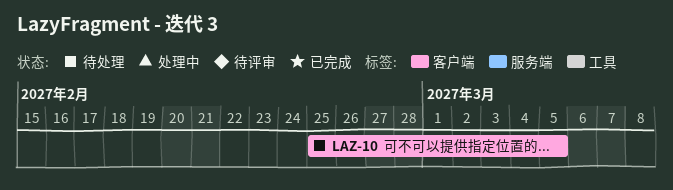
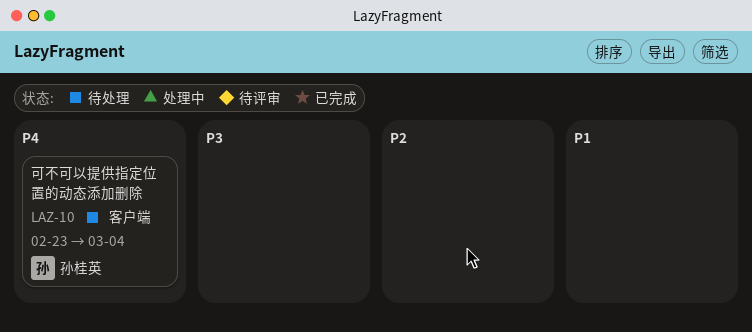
LAZ-10, start: Feb 25 -> Feb 23
LAZ-10, due: Mar 5 -> Mar 4

